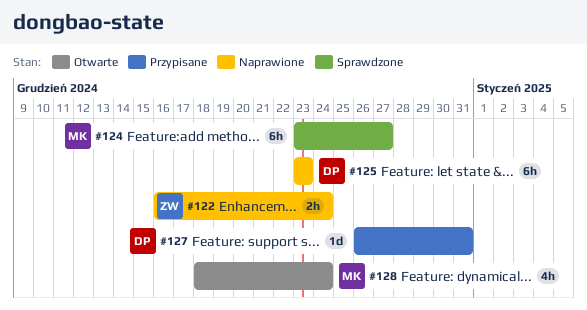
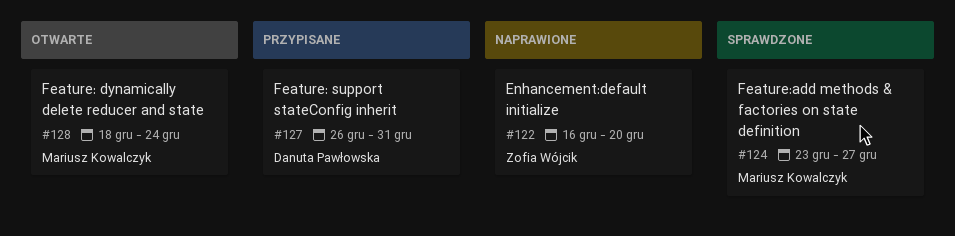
#122, due: Dec 24 -> Dec 20
#125: present -> none

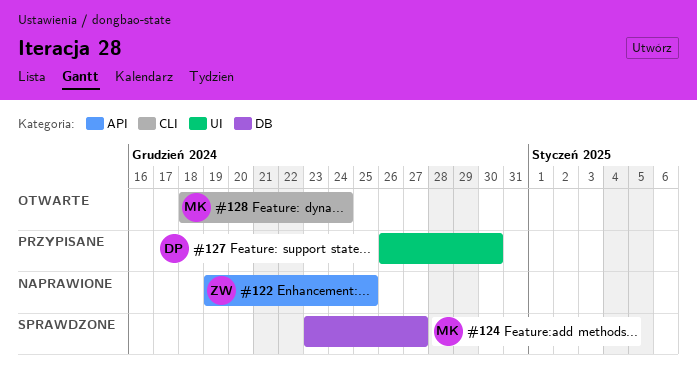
#122, start: Dec 16 -> Dec 19
#122, due: Dec 20 -> Dec 25
#127, due: Dec 31 -> Dec 30

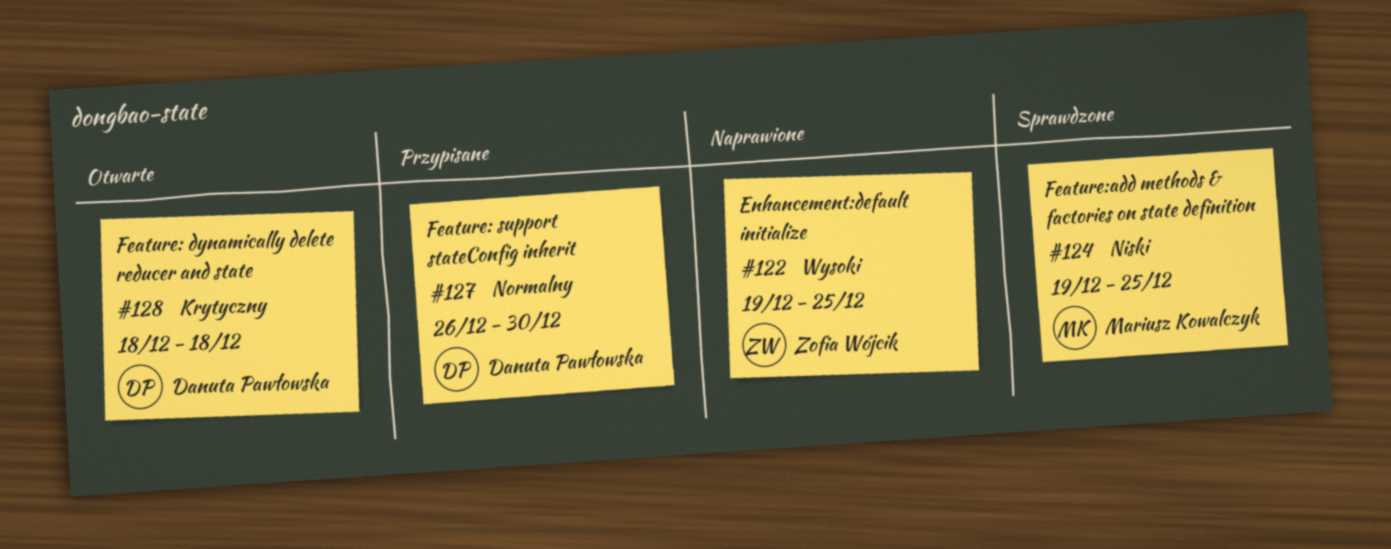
#124, start: Dec 23 -> Dec 19
#124, due: Dec 27 -> Dec 25
#128, owner: Mariusz Kowalczyk -> Danuta Pawłowska
#128, due: Dec 24 -> Dec 18

